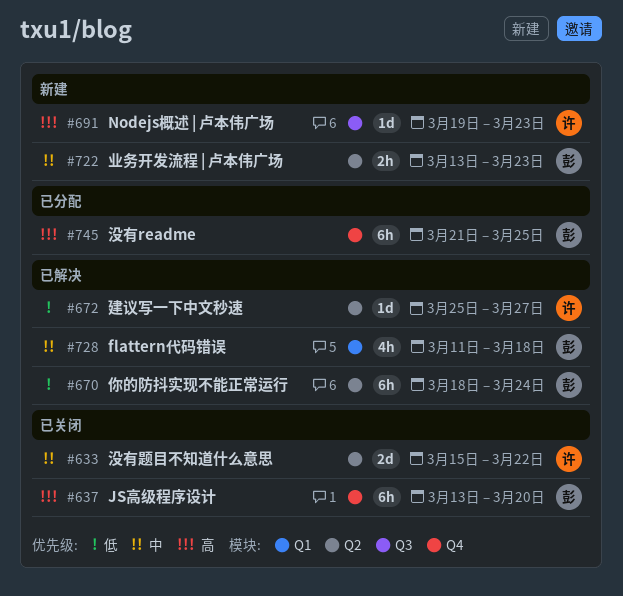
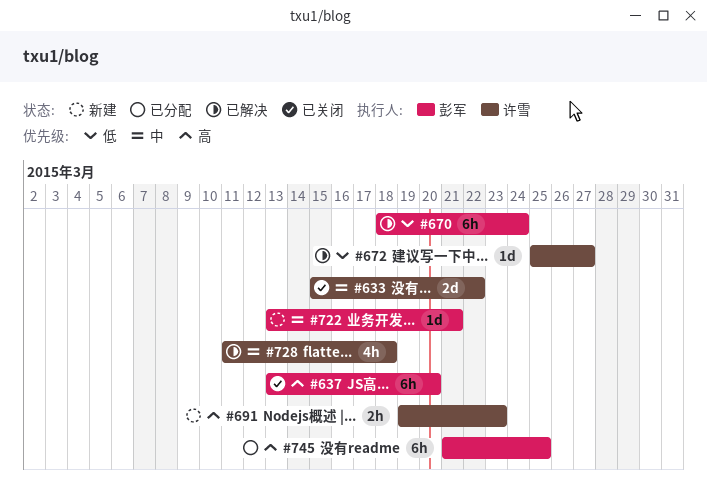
#691, estimate: 1d -> 2h
#722, estimate: 2h -> 1d
#722, due: Mar 23 -> Mar 21
#728, owner: 彭军 -> 许雪

